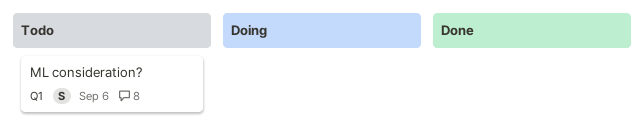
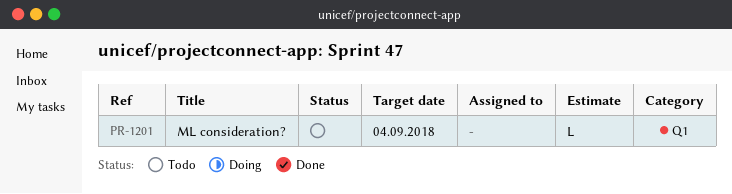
ML consideration?, estimate: S -> L
ML consideration?, due: Sep 6 -> Sep 4

